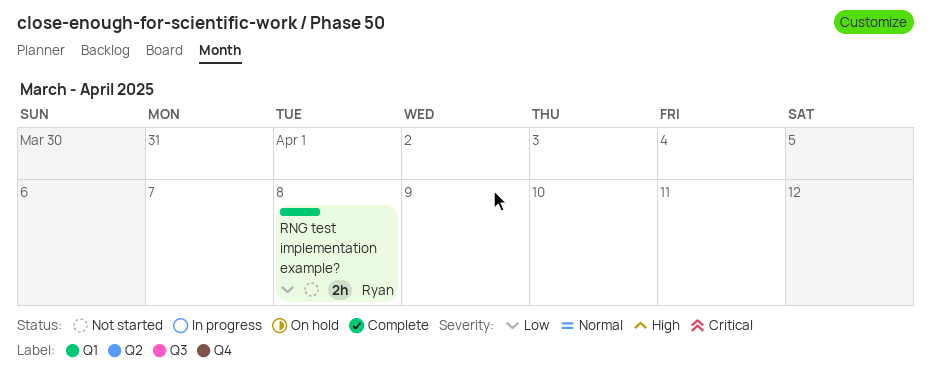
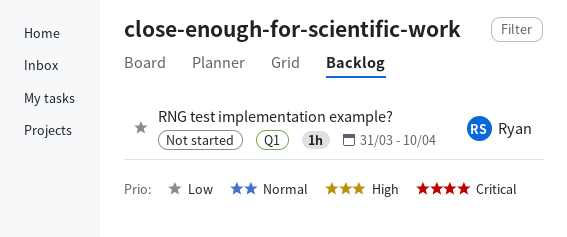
RNG test implementation example?, estimate: 2h -> 1h
RNG test implementation example?, due: Apr 8 -> Apr 10

